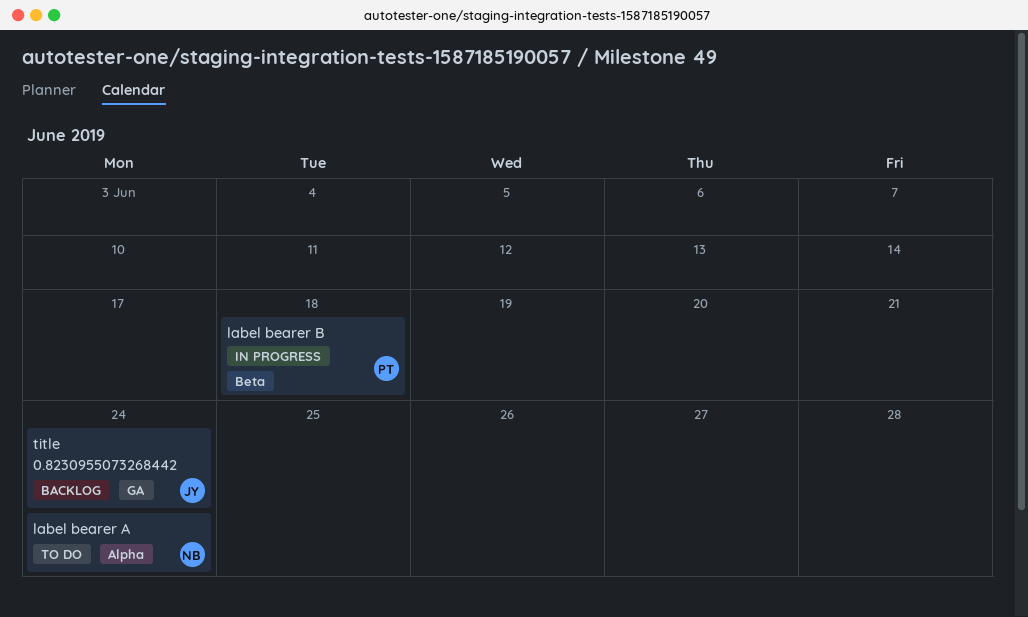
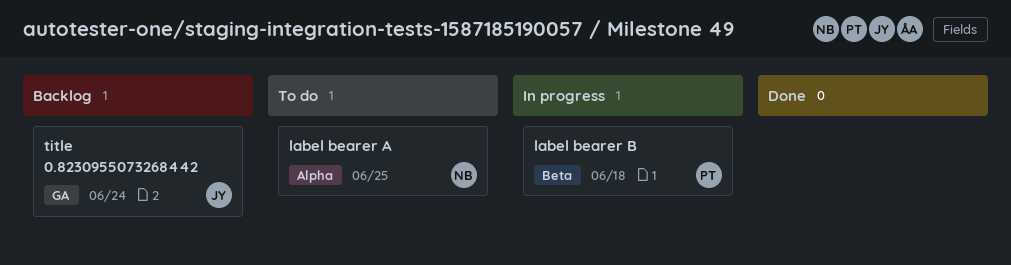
label bearer A, due: Jun 24 -> Jun 25

